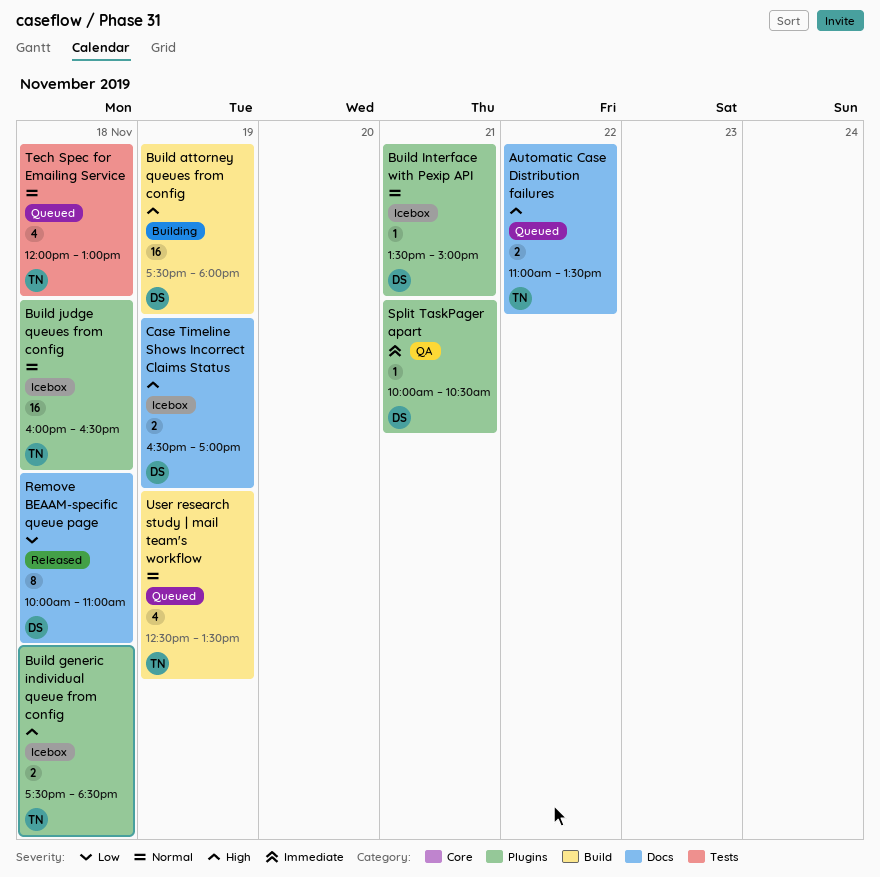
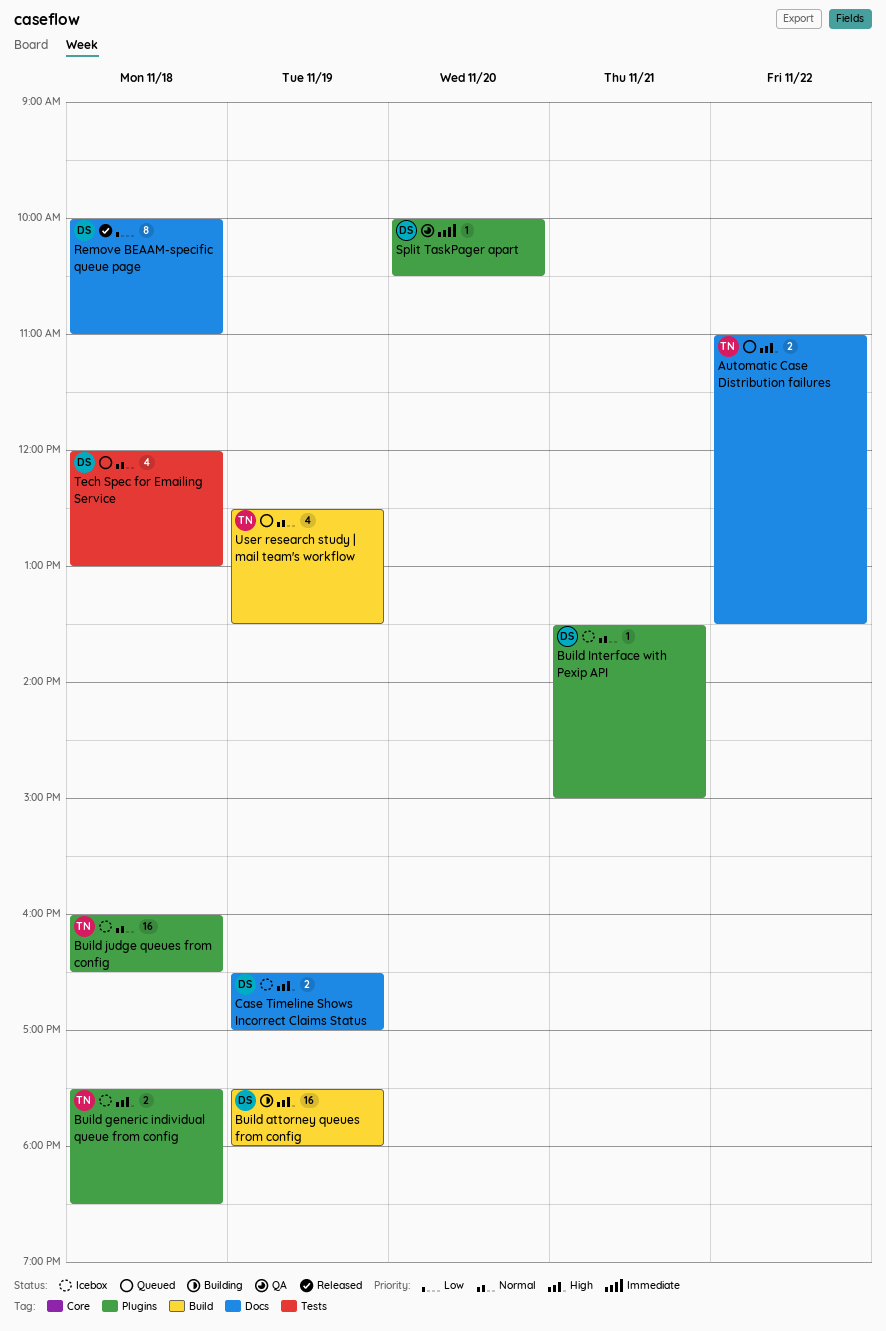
Split TaskPager apart, day: Nov 21 -> Nov 20
Tech Spec for Emailing Service, owner: TN -> DS

